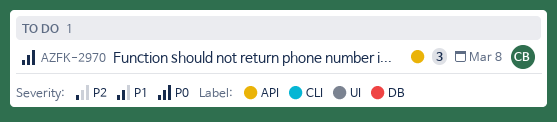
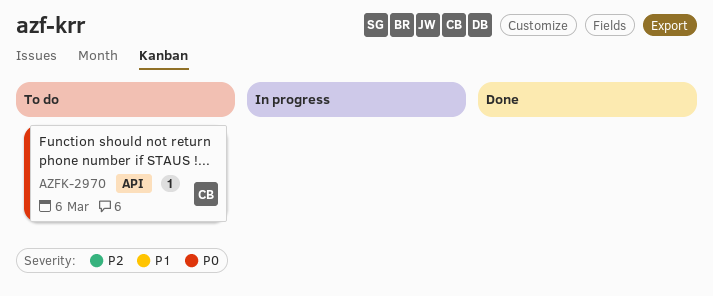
AZFK-2970, estimate: 3 -> 1
AZFK-2970, due: Mar 8 -> Mar 6

